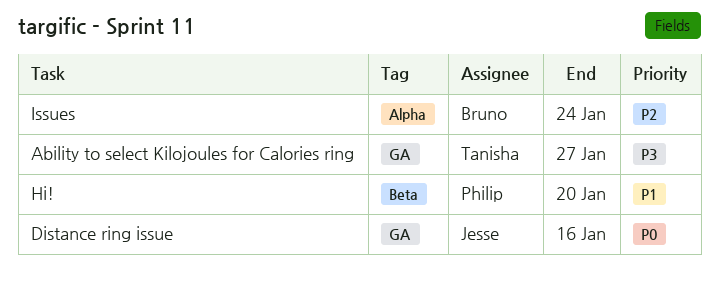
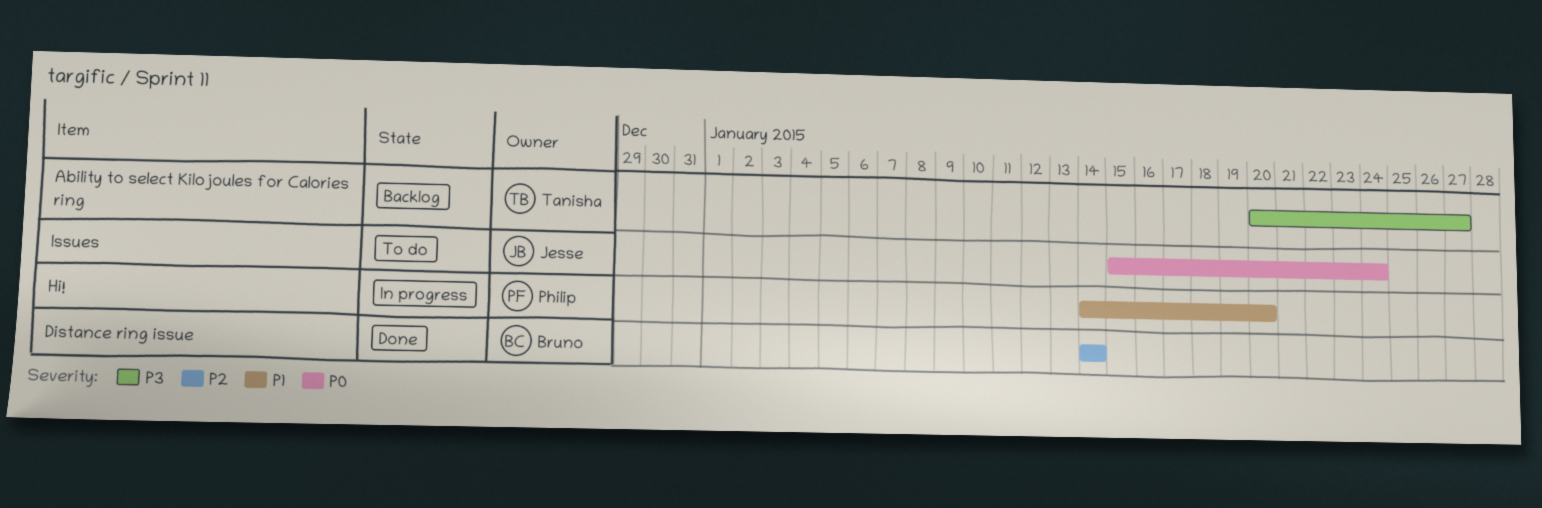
Distance ring issue, owner: Jesse -> Bruno
Distance ring issue, priority: P0 -> P2
Distance ring issue, due: Jan 16 -> Jan 14
Issues, owner: Bruno -> Jesse
Issues, priority: P2 -> P0

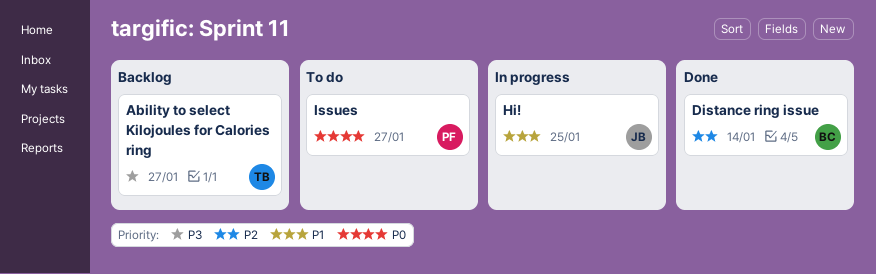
Hi!, owner: Philip -> Jesse
Hi!, due: Jan 20 -> Jan 25
Issues, owner: Jesse -> Philip
Issues, due: Jan 24 -> Jan 27

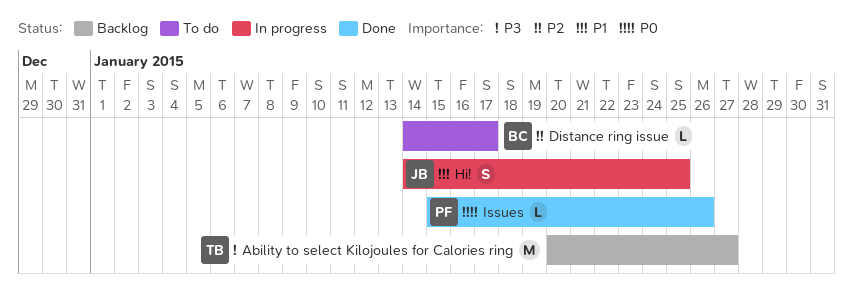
Distance ring issue, status: Done -> To do
Distance ring issue, due: Jan 14 -> Jan 17
Issues, status: To do -> Done
Issues, due: Jan 27 -> Jan 26

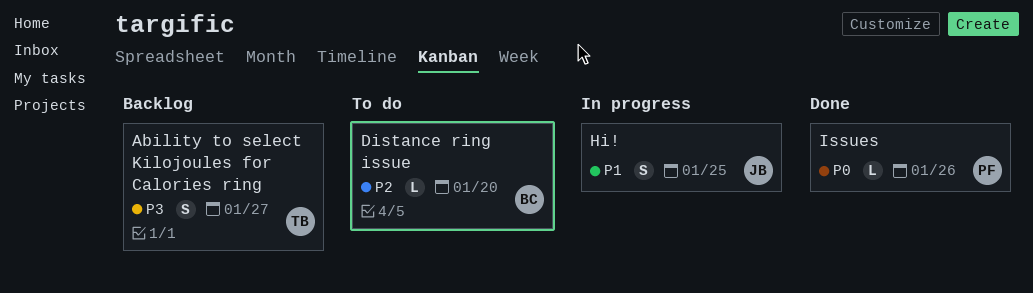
Ability to select Kilojoules for Calories ring, estimate: M -> S
Distance ring issue, due: Jan 17 -> Jan 20

